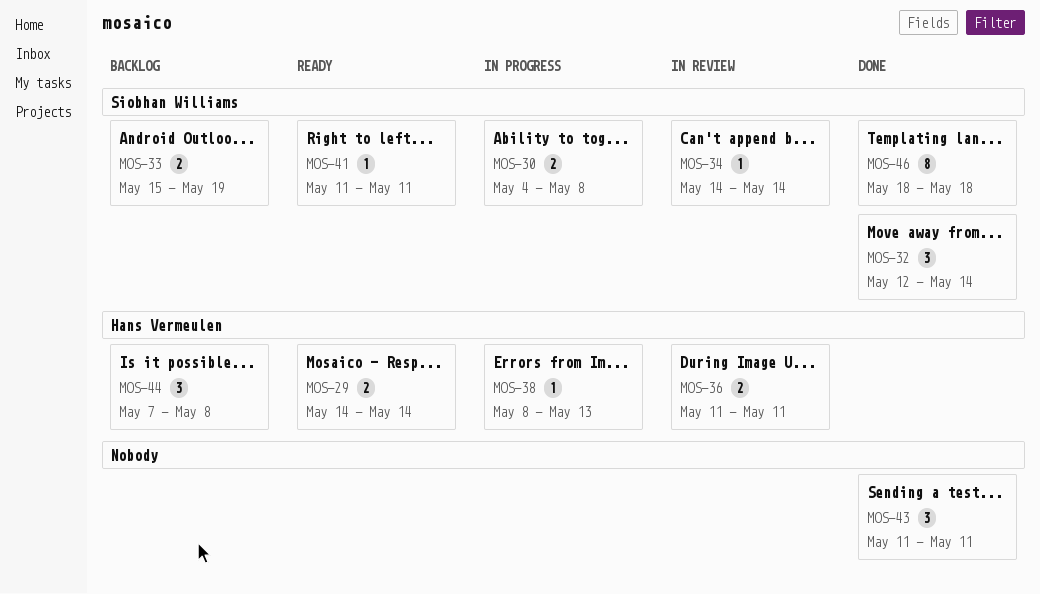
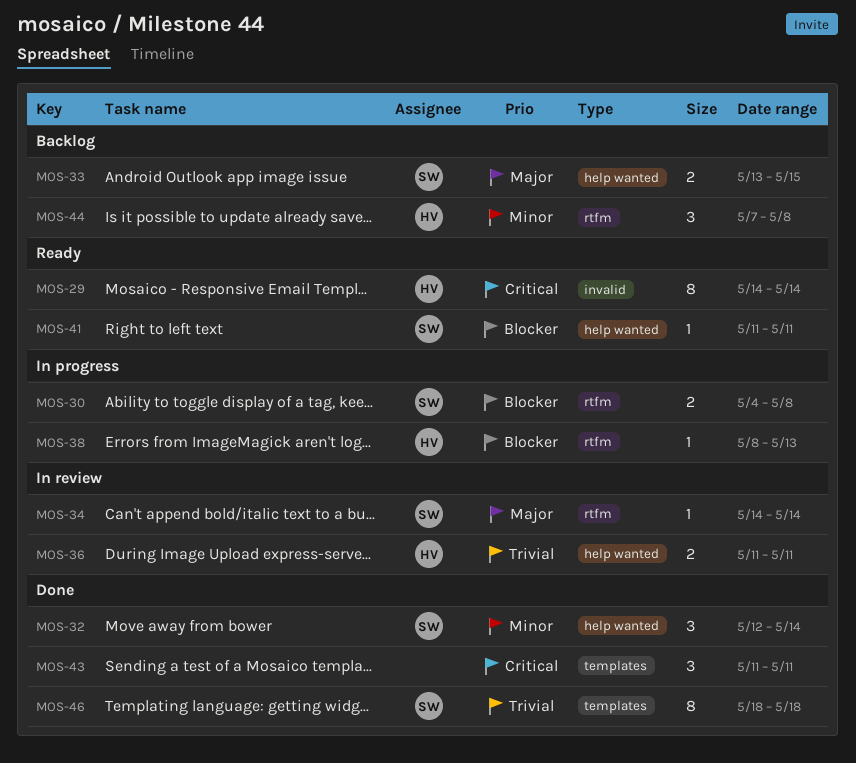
MOS-29, estimate: 2 -> 8
MOS-33, start: May 15 -> May 13
MOS-33, due: May 19 -> May 15

